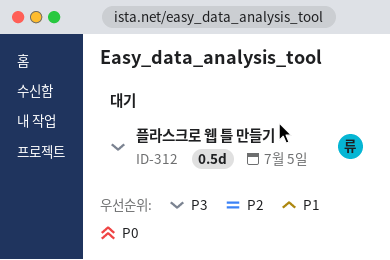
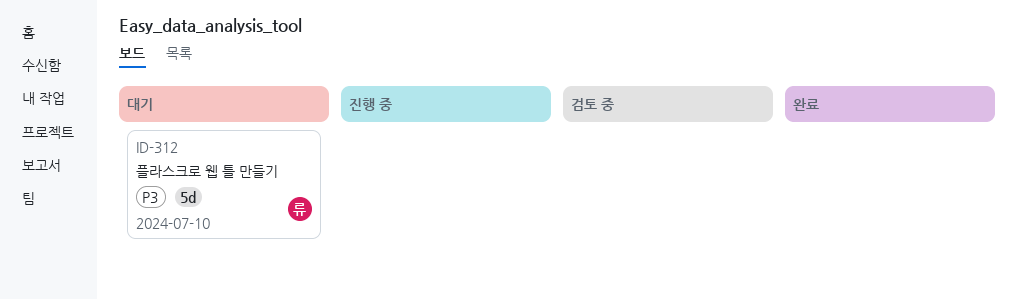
ID-312, estimate: 0.5d -> 5d
ID-312, due: Jul 5 -> Jul 10

